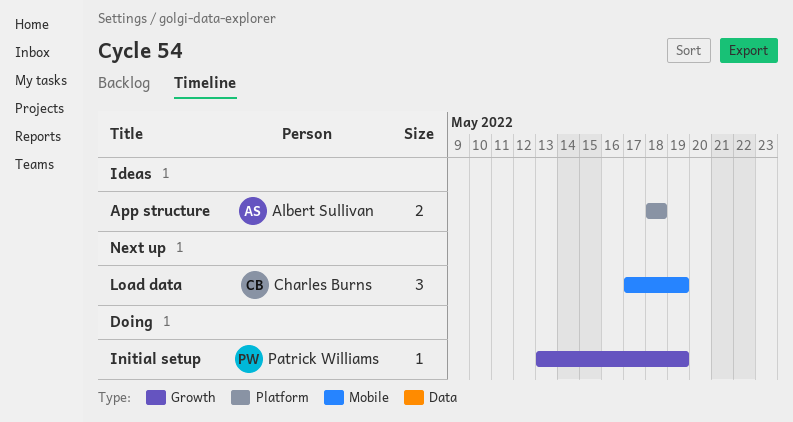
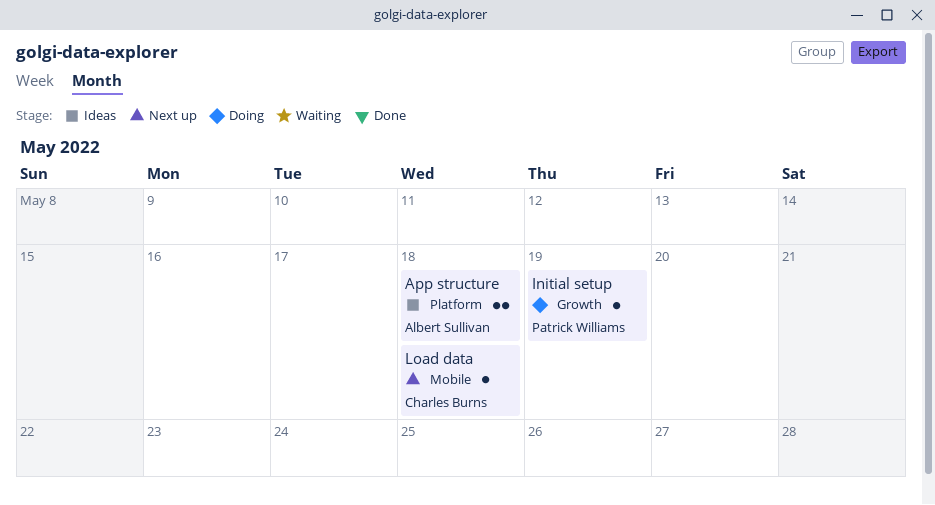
Load data, estimate: 3 -> 1
Load data, due: May 19 -> May 18

